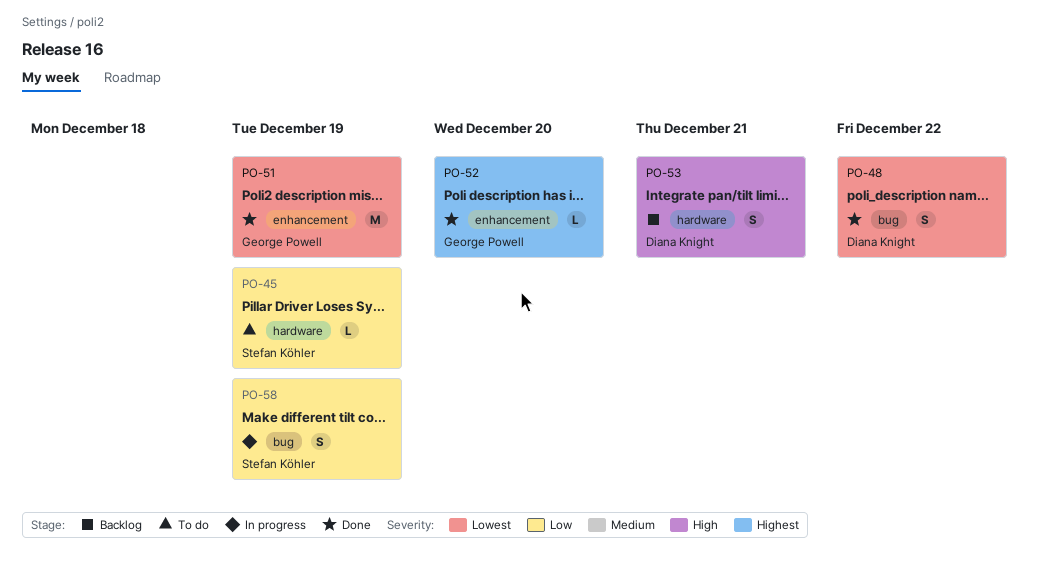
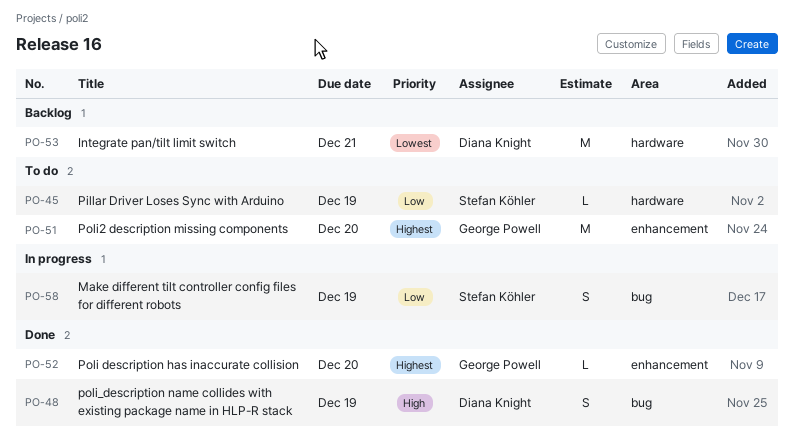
PO-48, priority: Lowest -> High
PO-48, due: Dec 22 -> Dec 19
PO-51, status: Done -> To do
PO-51, priority: Lowest -> Highest
PO-51, due: Dec 19 -> Dec 20
PO-53, priority: High -> Lowest
PO-53, estimate: S -> M

